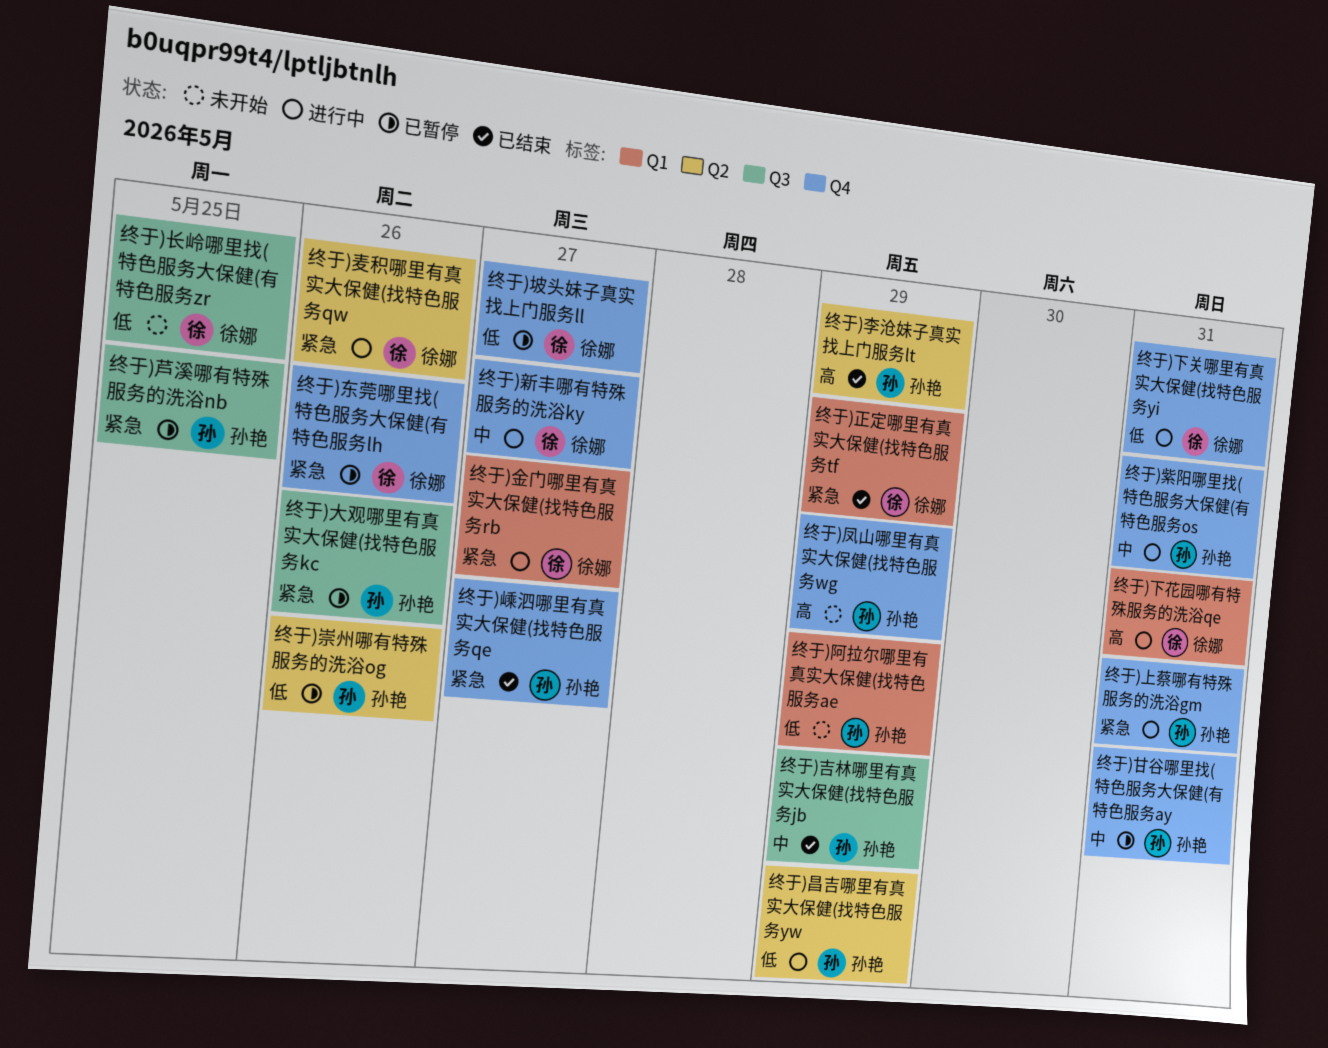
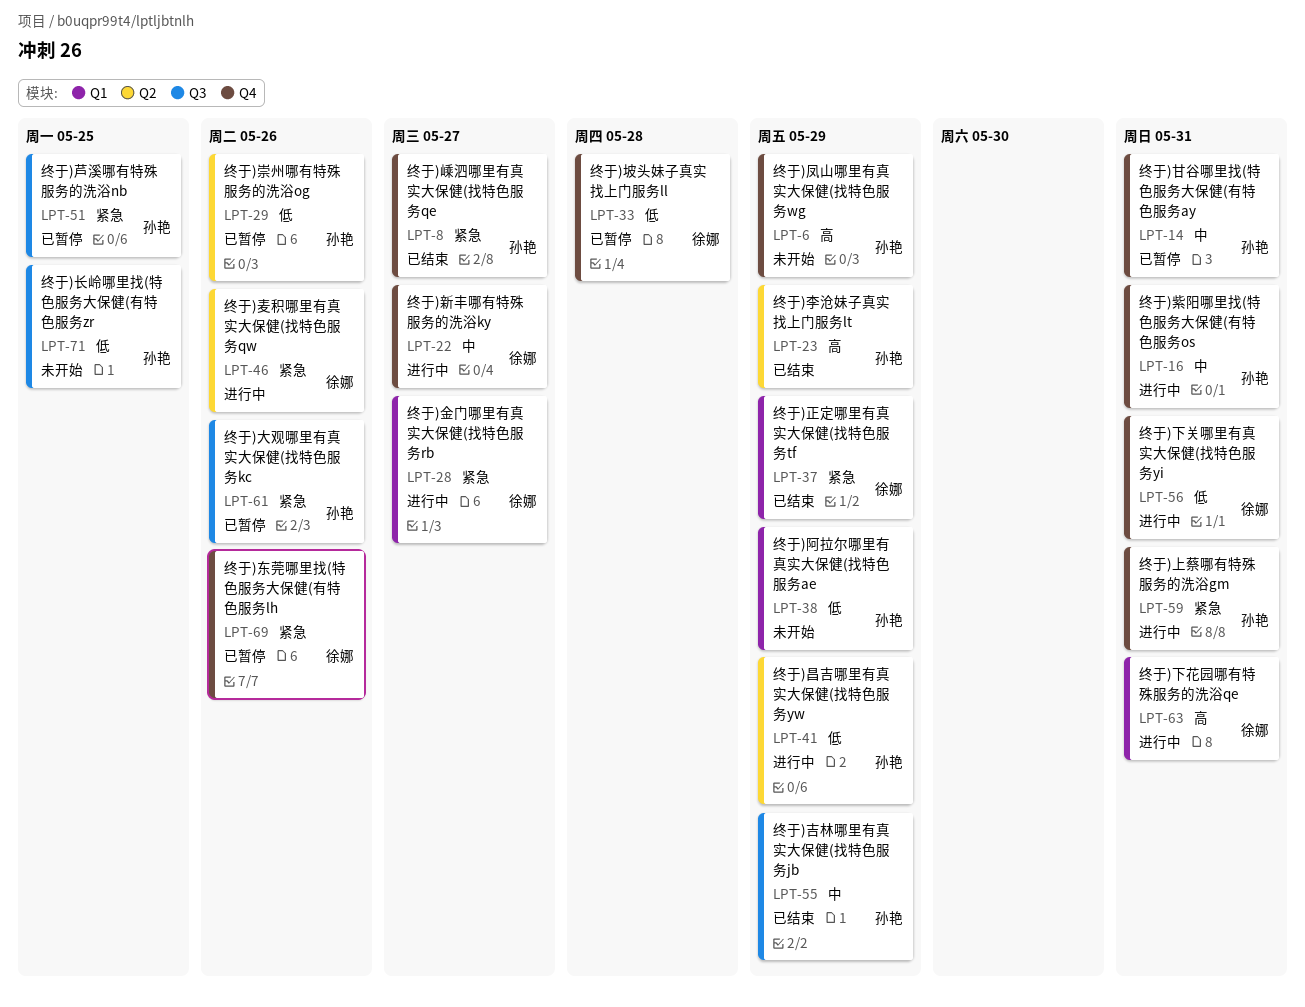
终于)坡头妹子真实找上门服务ll, due: May 27 -> May 28
终于)长岭哪里找(特色服务大保健(有特色服务zr, owner: 徐娜 -> 孙艳

